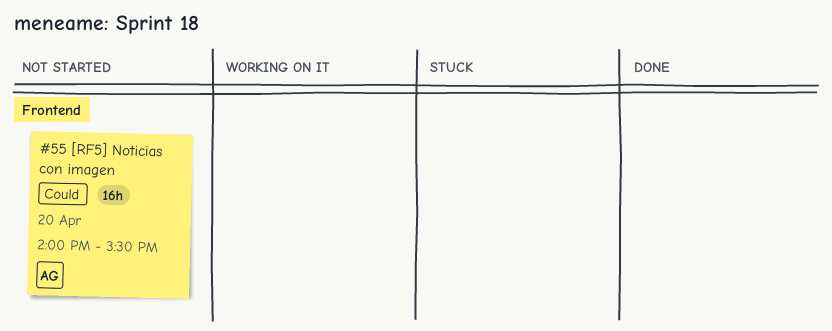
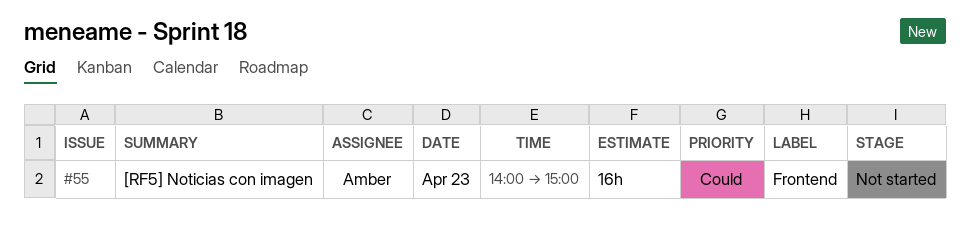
#55, day: Apr 20 -> Apr 23
#55, ends: 15:30 -> 15:00

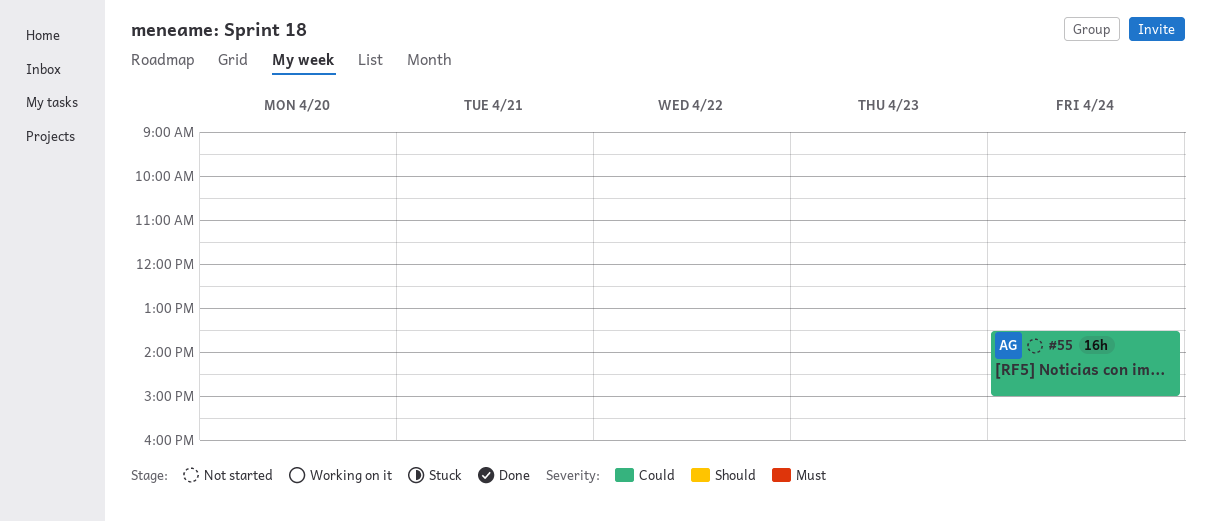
#55, day: Apr 23 -> Apr 24
#55, begins: 14:00 -> 13:30

